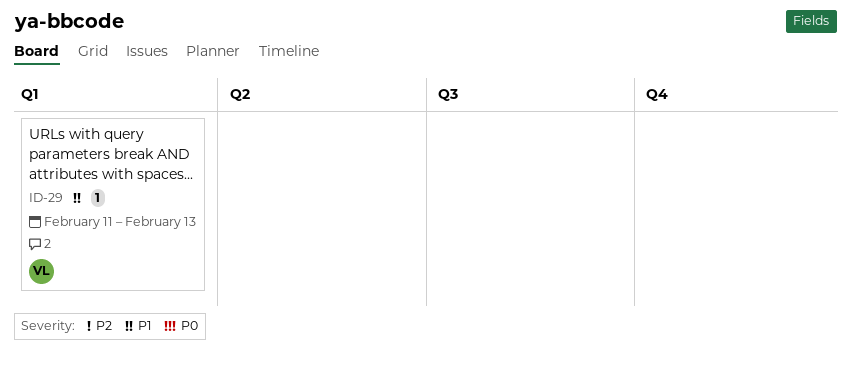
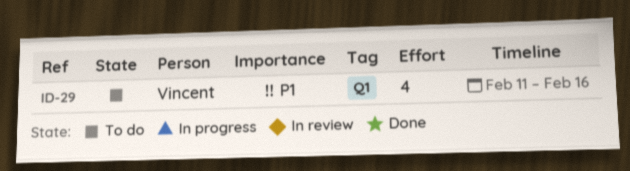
ID-29, estimate: 1 -> 4
ID-29, due: Feb 13 -> Feb 16

